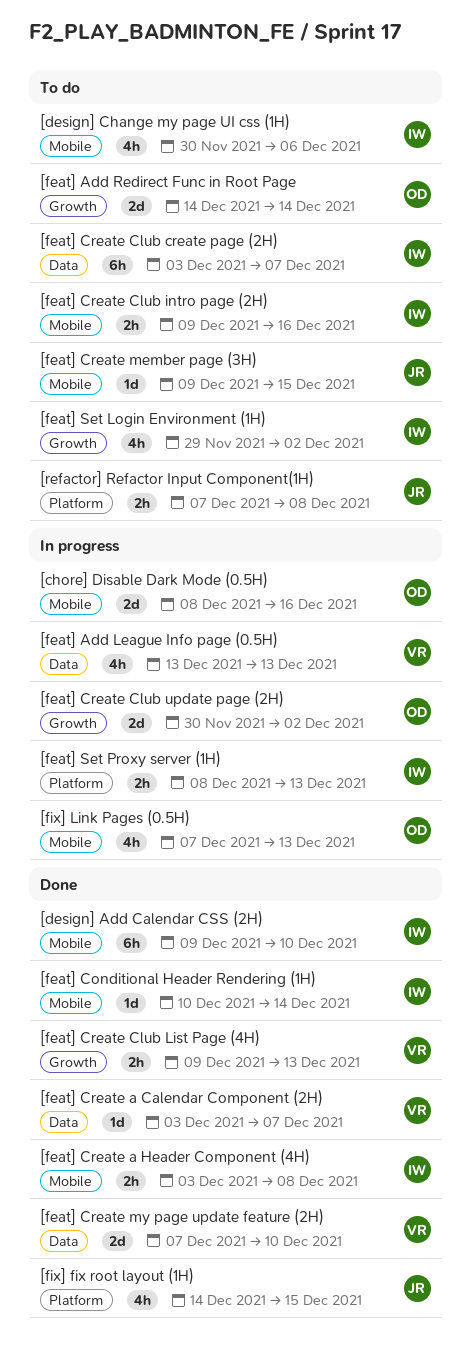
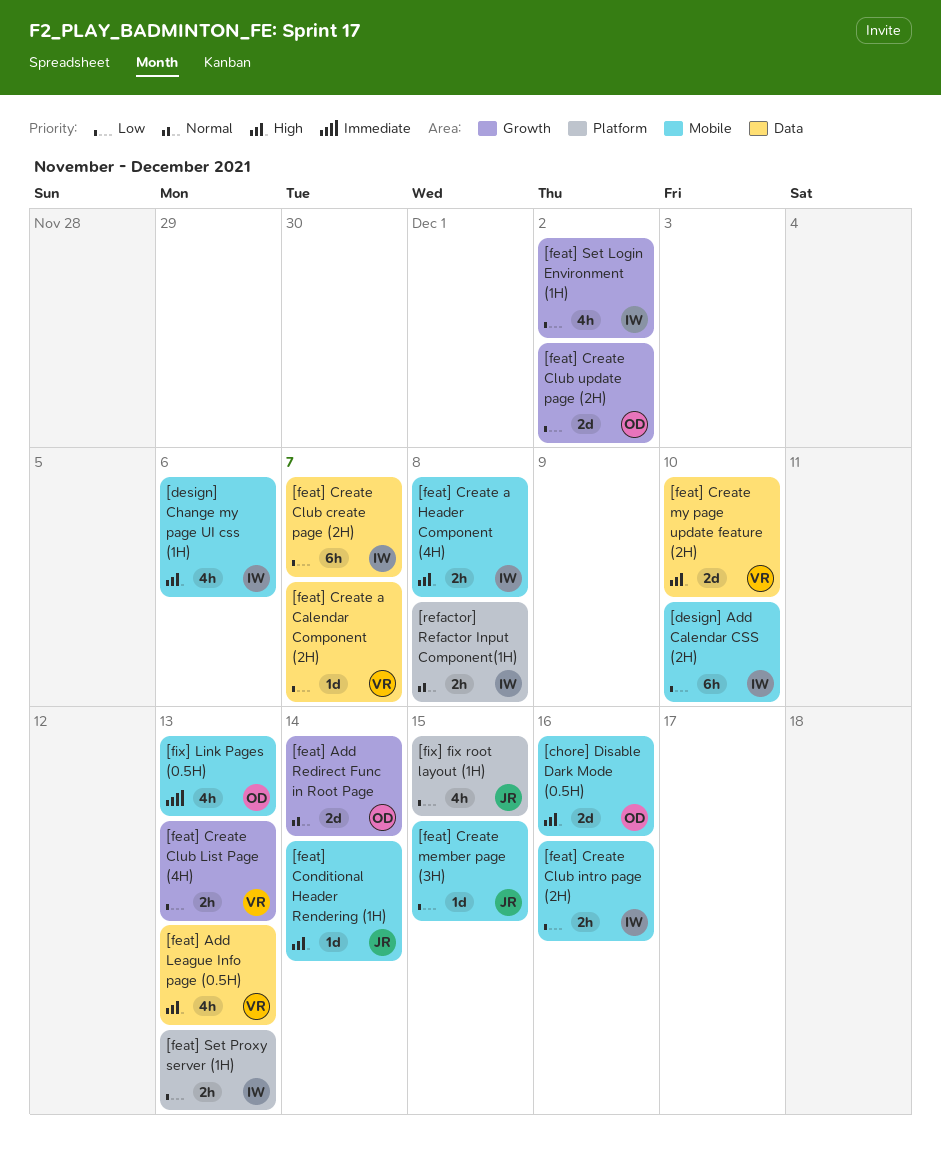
[feat] Conditional Header Rendering (1H), owner: IW -> JR
[refactor] Refactor Input Component(1H), owner: JR -> IW

